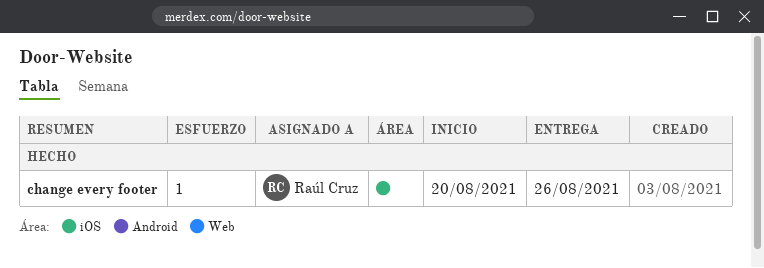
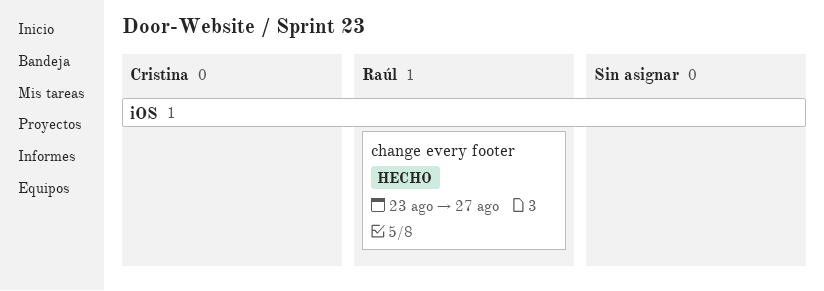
change every footer, start: Aug 20 -> Aug 23
change every footer, due: Aug 26 -> Aug 27

